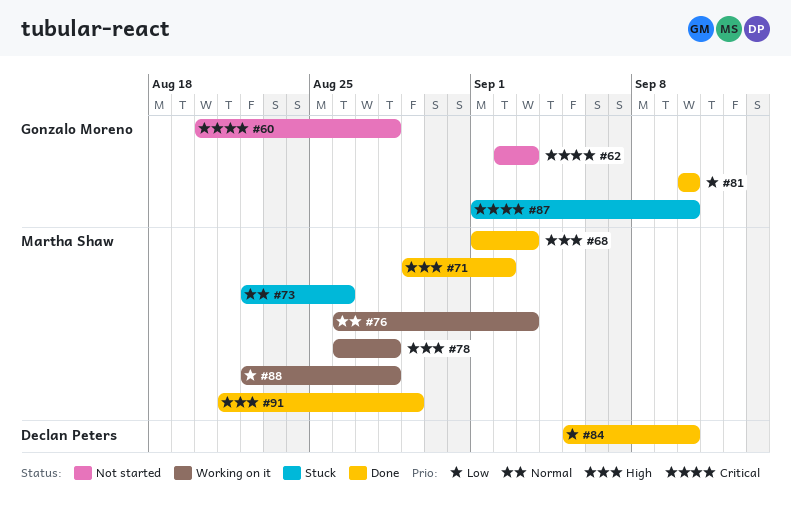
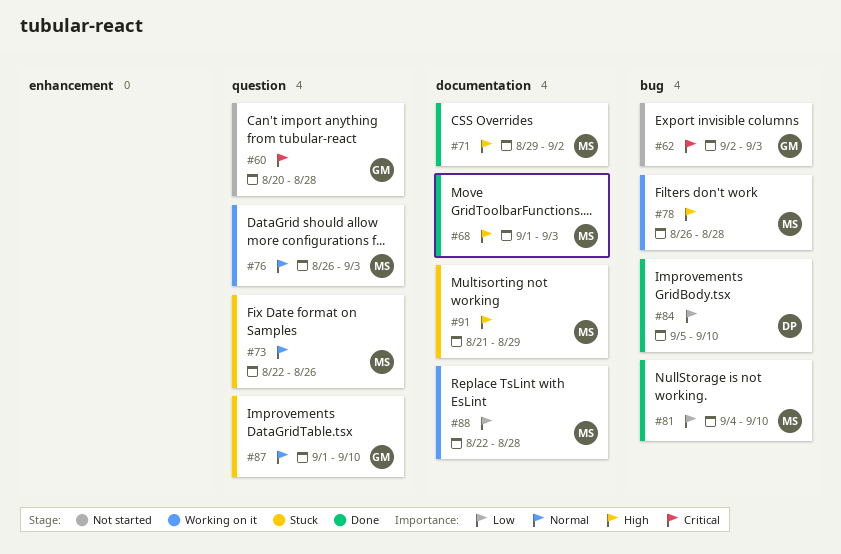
#81, owner: Gonzalo Moreno -> Martha Shaw
#81, start: Sep 10 -> Sep 4
#87, priority: Critical -> Normal
#91, status: Done -> Stuck

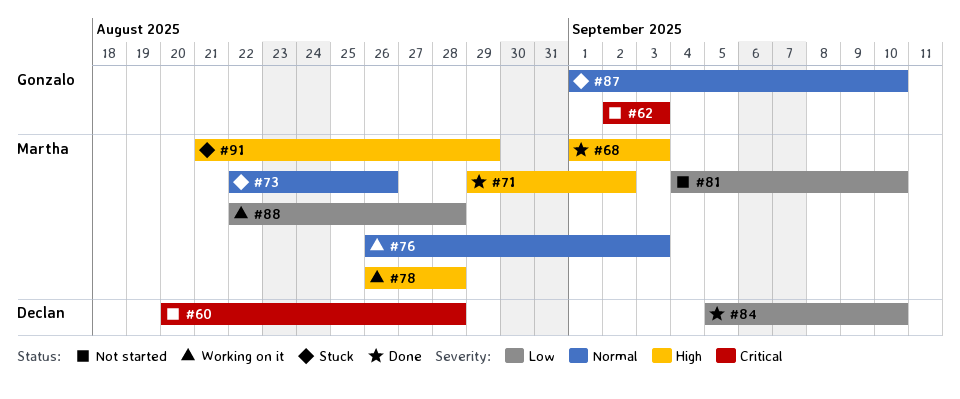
#60, owner: Gonzalo -> Declan
#81, status: Done -> Not started

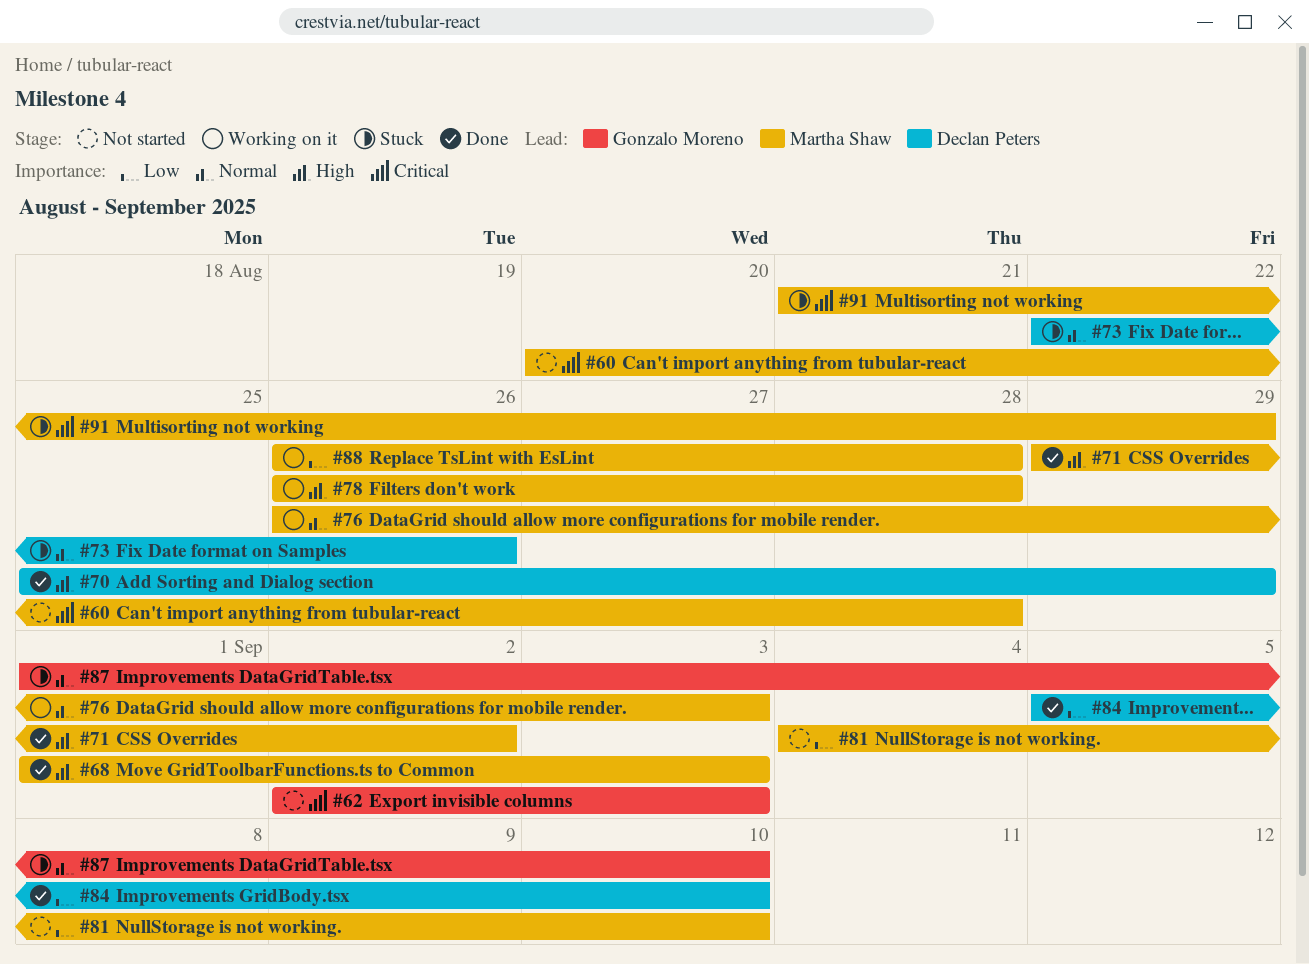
#60, owner: Declan Peters -> Martha Shaw
#70: none -> present
#73, owner: Martha Shaw -> Declan Peters
#88, start: Aug 22 -> Aug 26
#91, priority: High -> Critical

